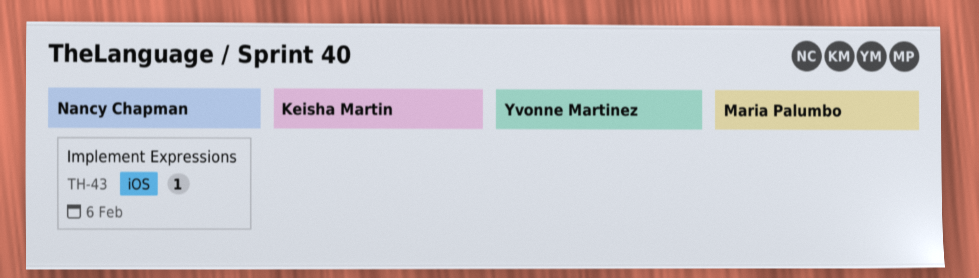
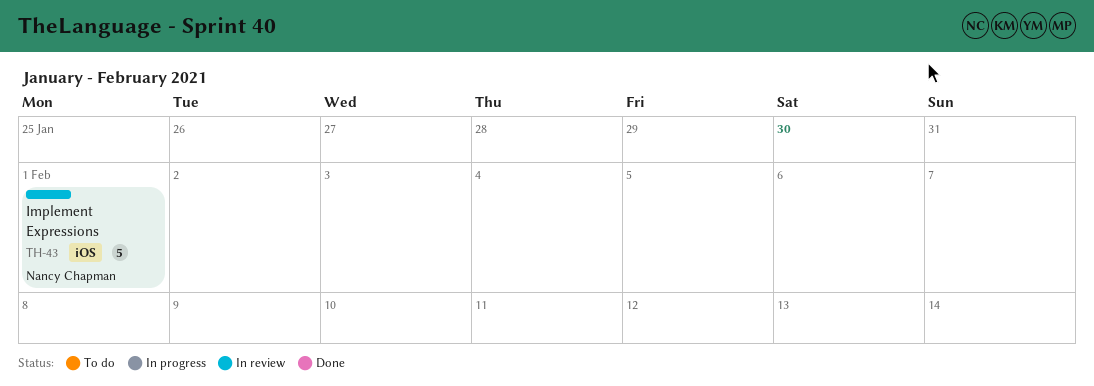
TH-43, estimate: 1 -> 5
TH-43, due: Feb 6 -> Feb 1

